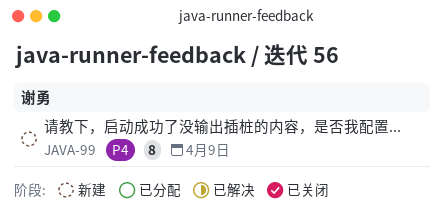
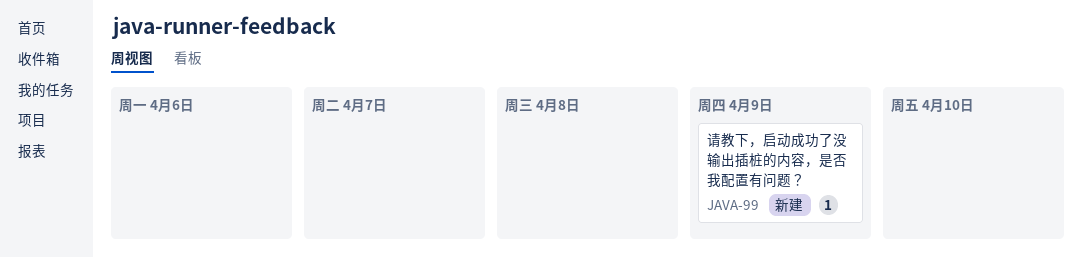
JAVA-99, estimate: 8 -> 1

